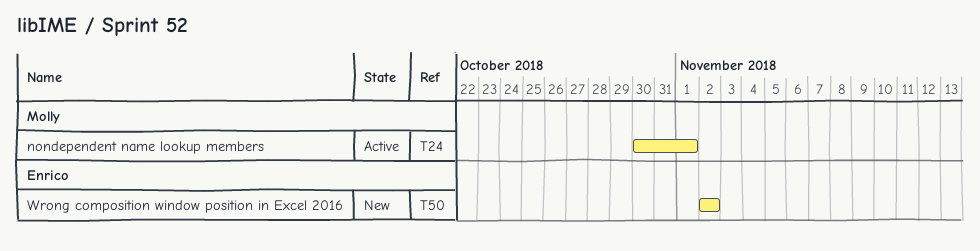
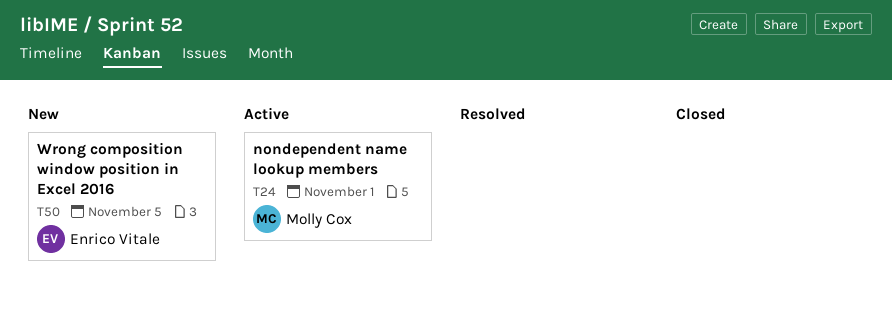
T50, due: Nov 2 -> Nov 5

